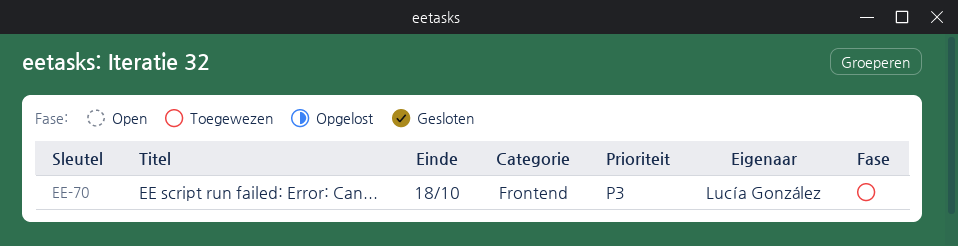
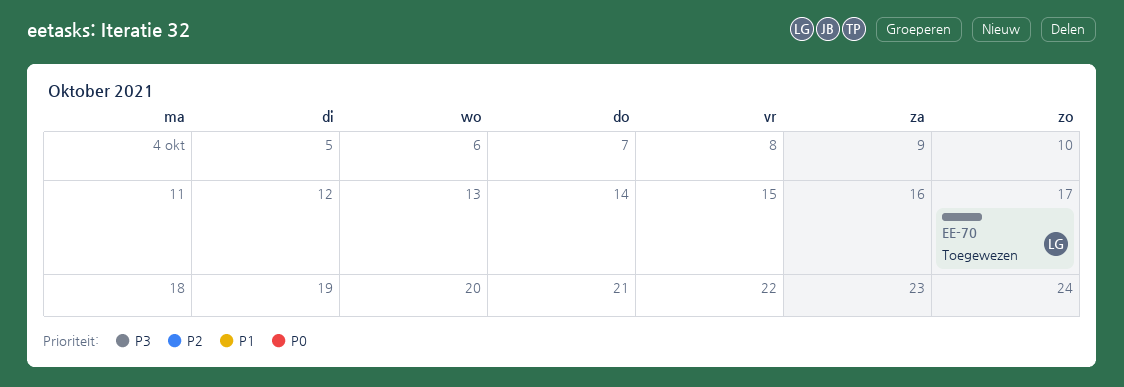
EE-70, due: Oct 18 -> Oct 17

